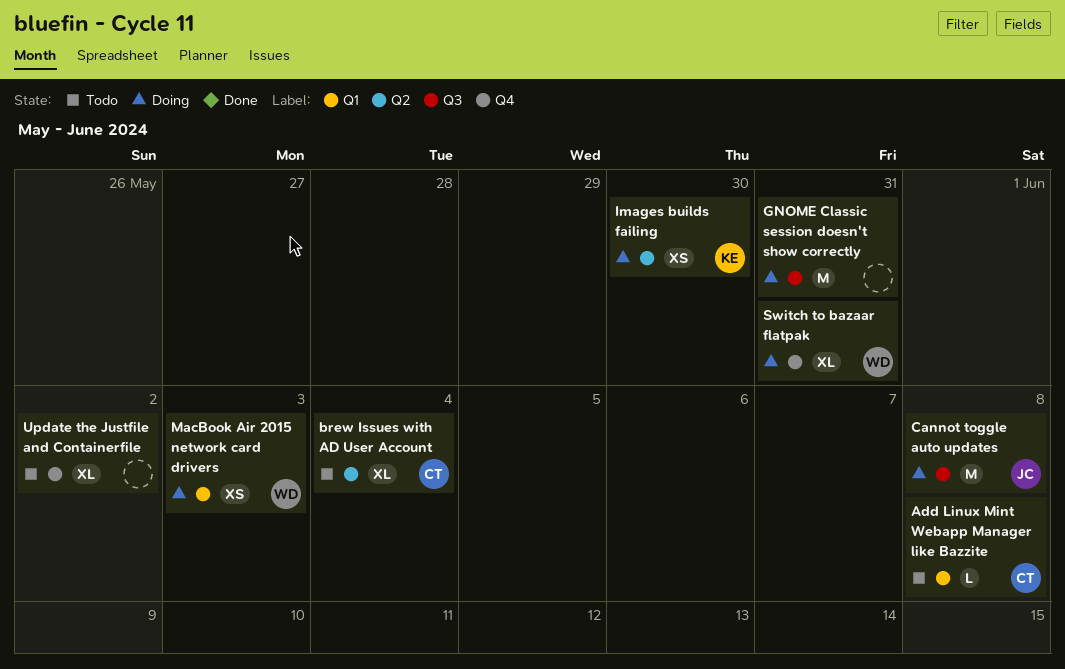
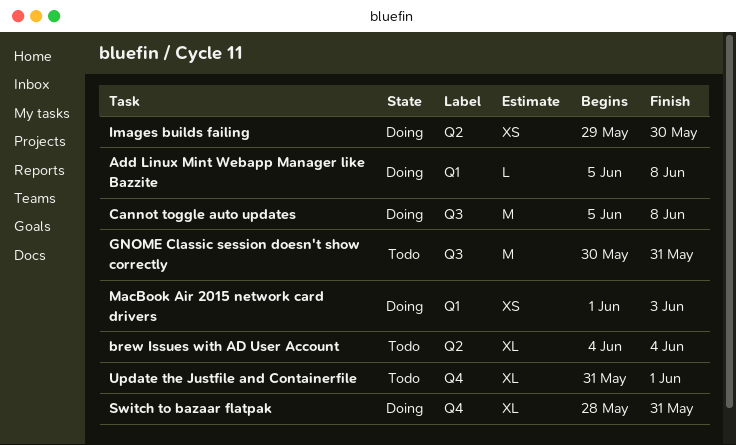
Add Linux Mint Webapp Manager like Bazzite, status: Todo -> Doing
GNOME Classic session doesn't show correctly, status: Doing -> Todo
Update the Justfile and Containerfile, due: Jun 2 -> Jun 1

